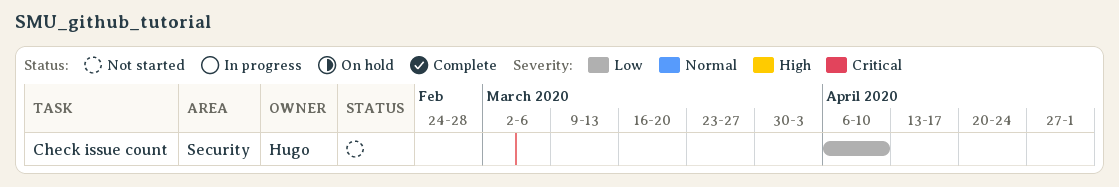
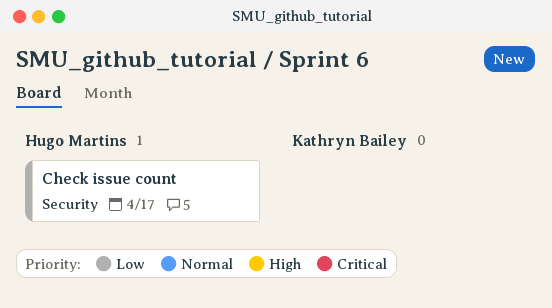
Check issue count, due: Apr 10 -> Apr 17

